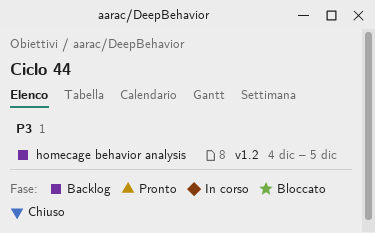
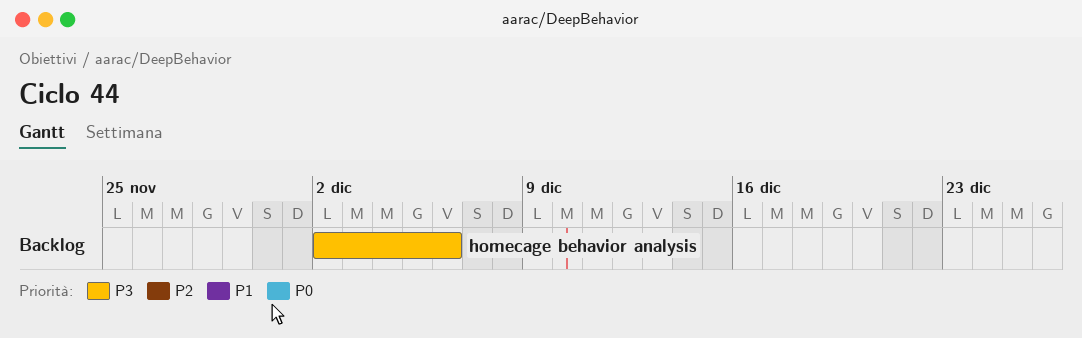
homecage behavior analysis, start: Dec 4 -> Dec 2
homecage behavior analysis, due: Dec 5 -> Dec 6

